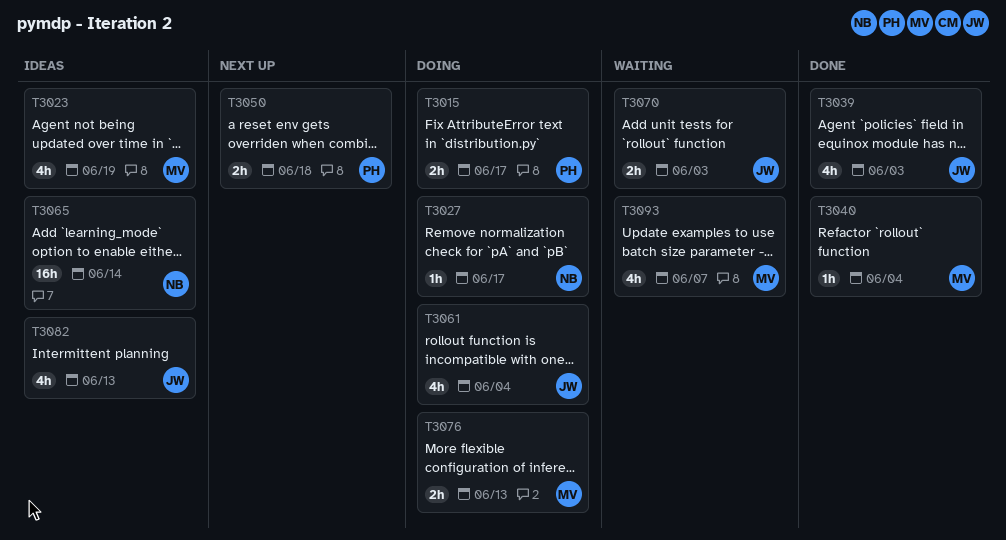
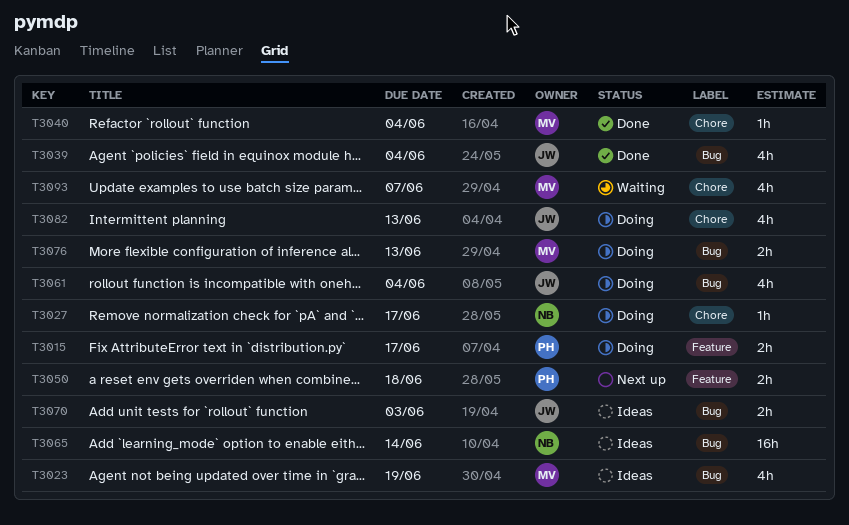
T3039, due: Jun 3 -> Jun 4
T3070, status: Waiting -> Ideas
T3082, status: Ideas -> Doing

